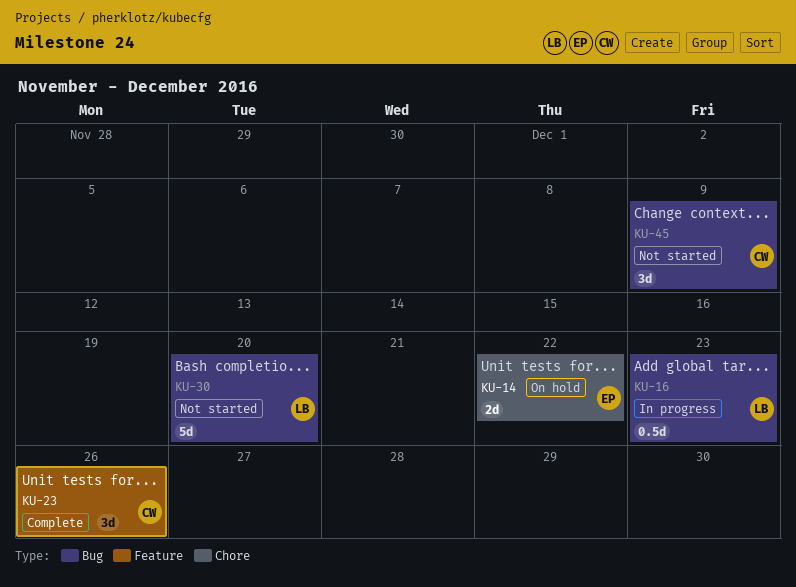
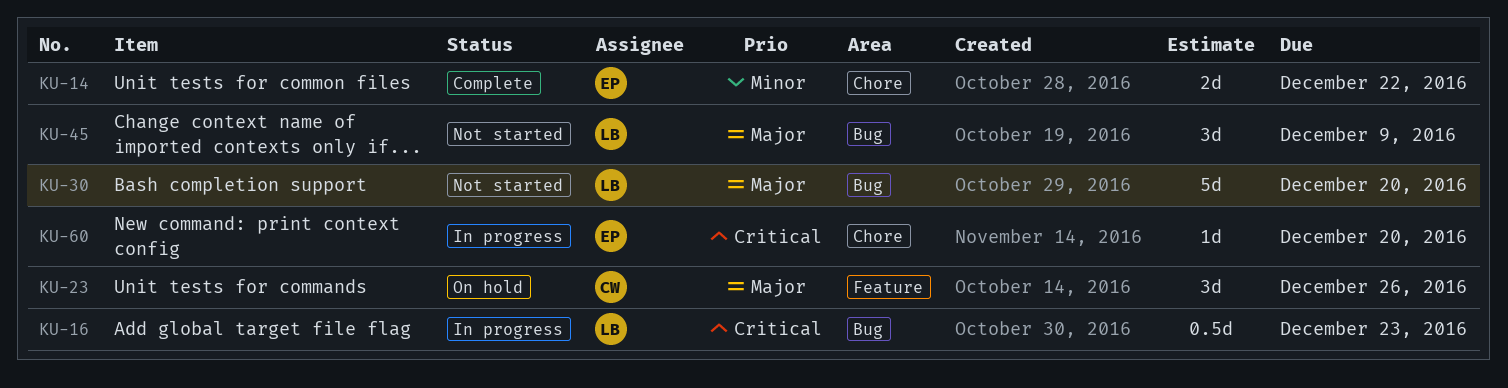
KU-14, status: On hold -> Complete
KU-23, status: Complete -> On hold
KU-45, owner: CW -> LB
KU-60: none -> present

